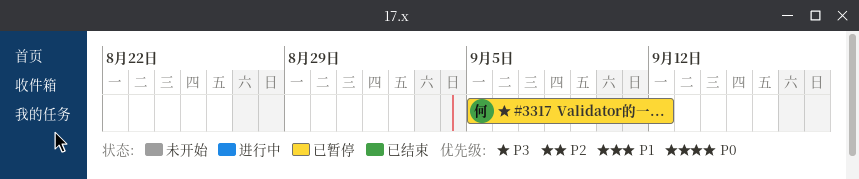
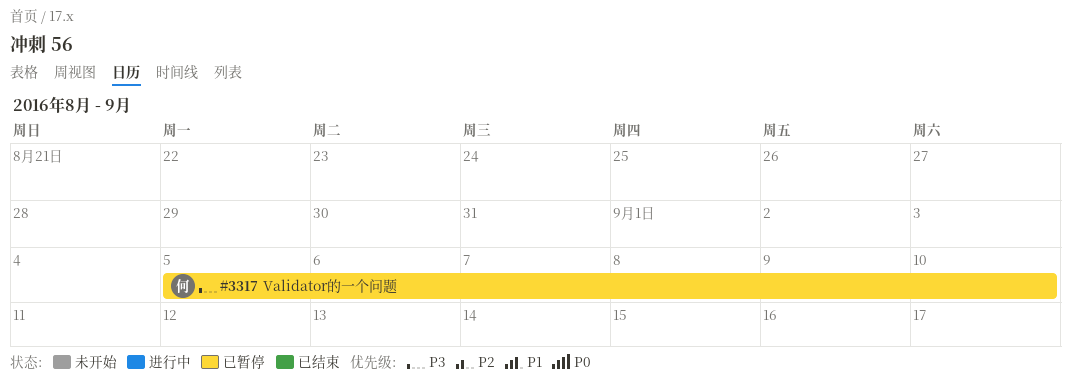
#3317, due: Sep 12 -> Sep 10

